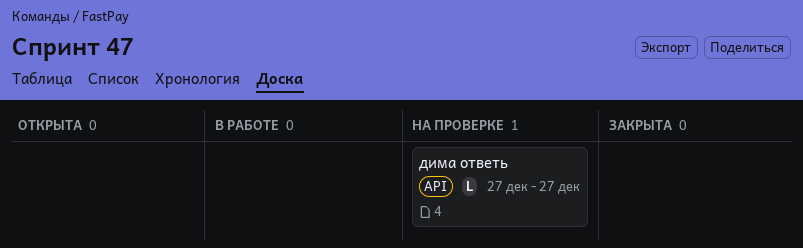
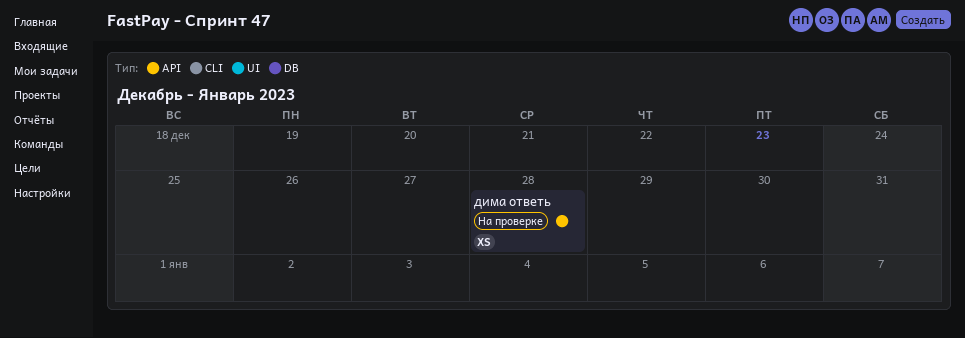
дима ответь, estimate: L -> XS
дима ответь, due: Dec 27 -> Dec 28

